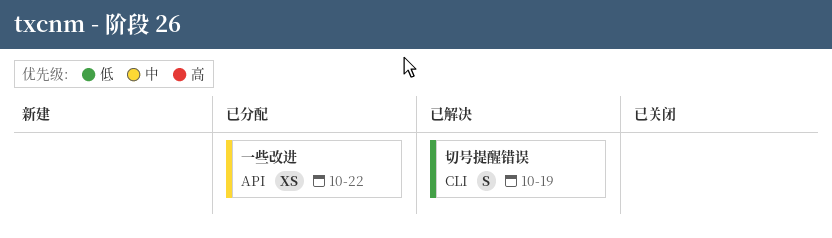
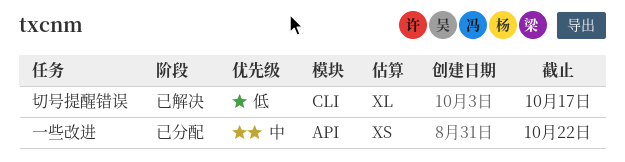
切号提醒错误, estimate: S -> XL
切号提醒错误, due: Oct 19 -> Oct 17

